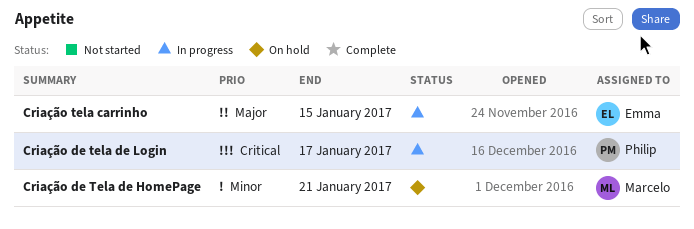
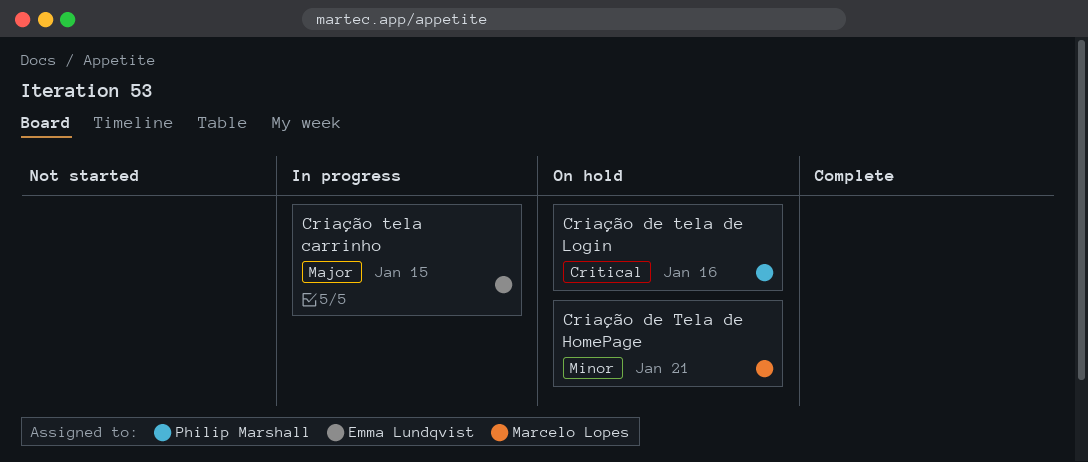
Criação de tela de Login, status: In progress -> On hold
Criação de tela de Login, due: Jan 17 -> Jan 16

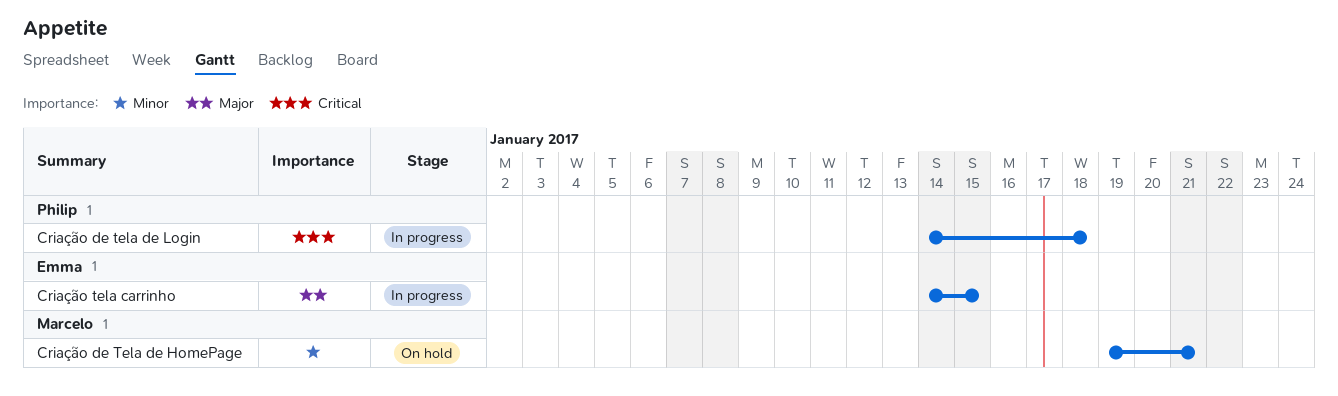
Criação de tela de Login, status: On hold -> In progress
Criação de tela de Login, due: Jan 16 -> Jan 18

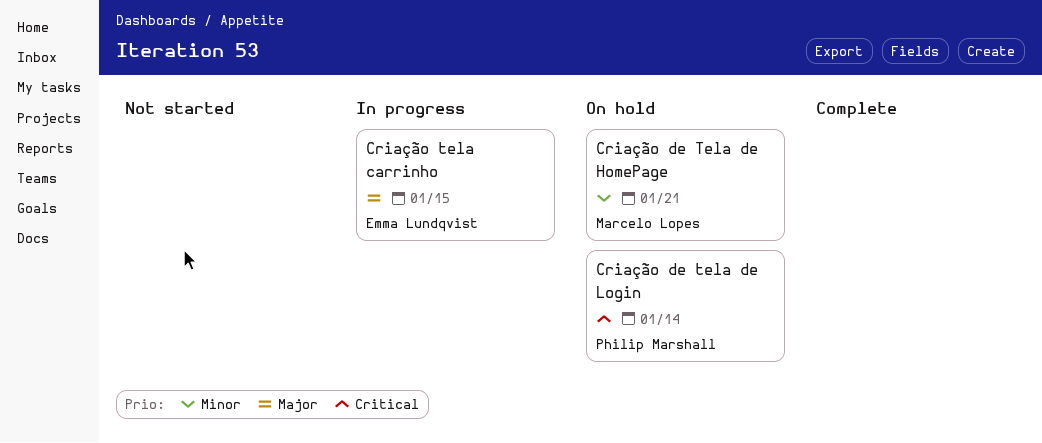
Criação de tela de Login, status: In progress -> On hold
Criação de tela de Login, due: Jan 18 -> Jan 14

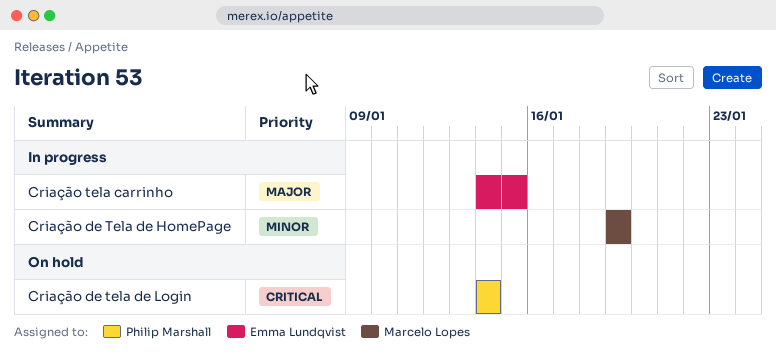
Criação de Tela de HomePage, status: On hold -> In progress
Criação de Tela de HomePage, due: Jan 21 -> Jan 19

